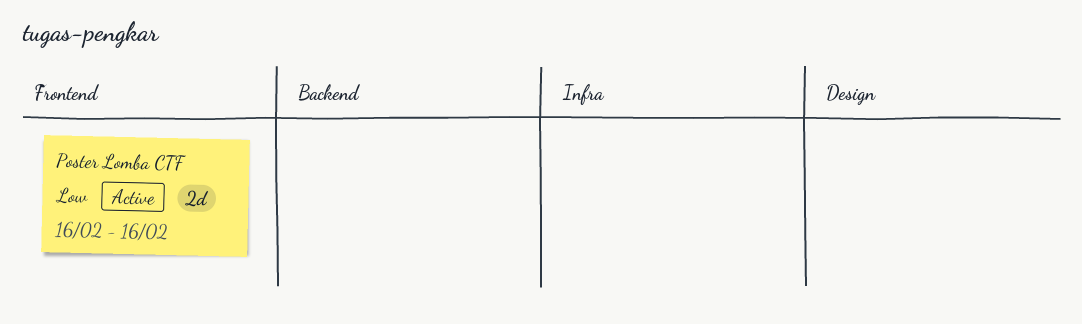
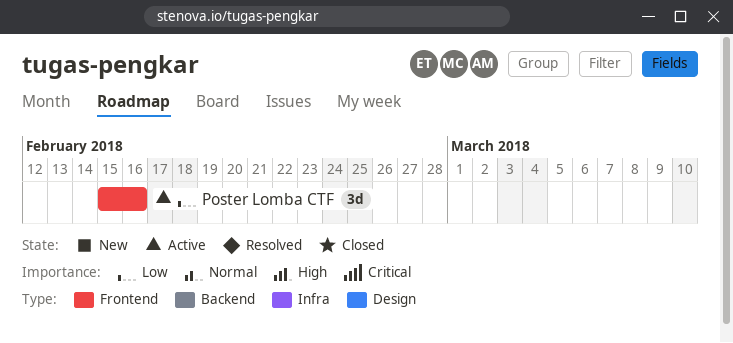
Poster Lomba CTF, estimate: 2d -> 3d
Poster Lomba CTF, start: Feb 16 -> Feb 15

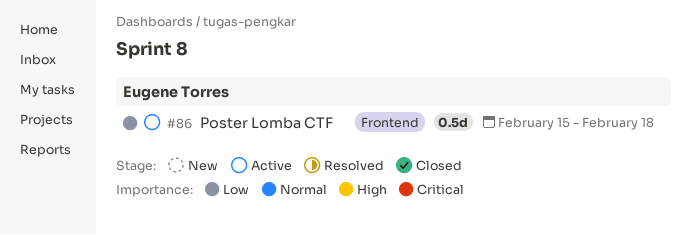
Poster Lomba CTF, estimate: 3d -> 0.5d
Poster Lomba CTF, due: Feb 16 -> Feb 18

